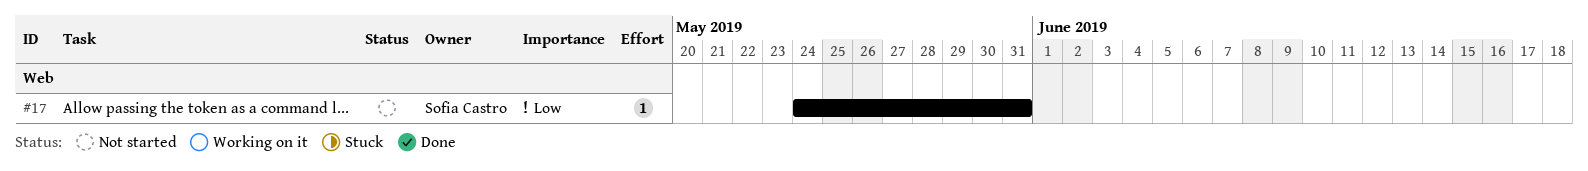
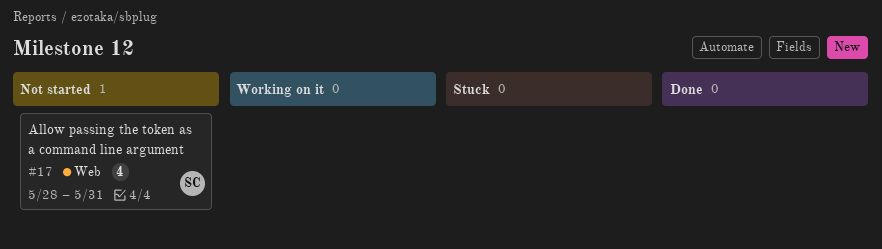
#17, estimate: 1 -> 4
#17, start: May 24 -> May 28

